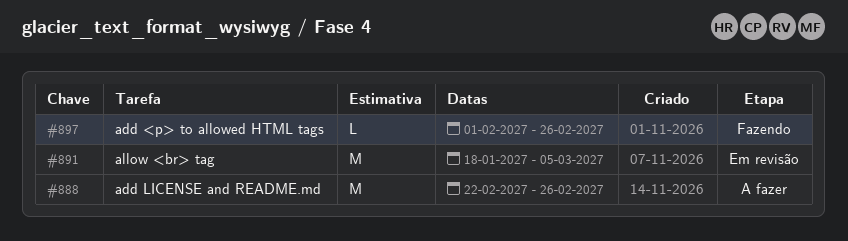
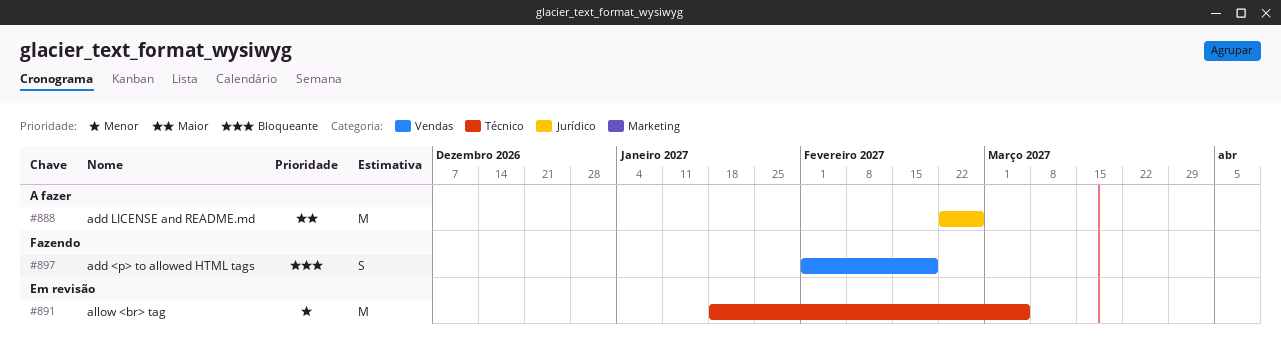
#897, estimate: L -> S
#897, due: Feb 26 -> Feb 19

